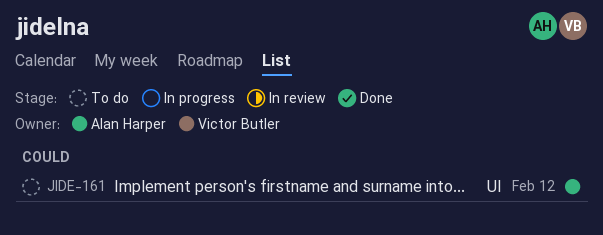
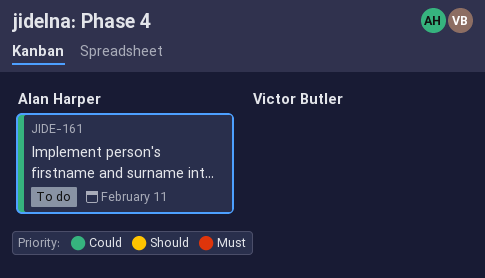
JIDE-161, due: Feb 12 -> Feb 11

